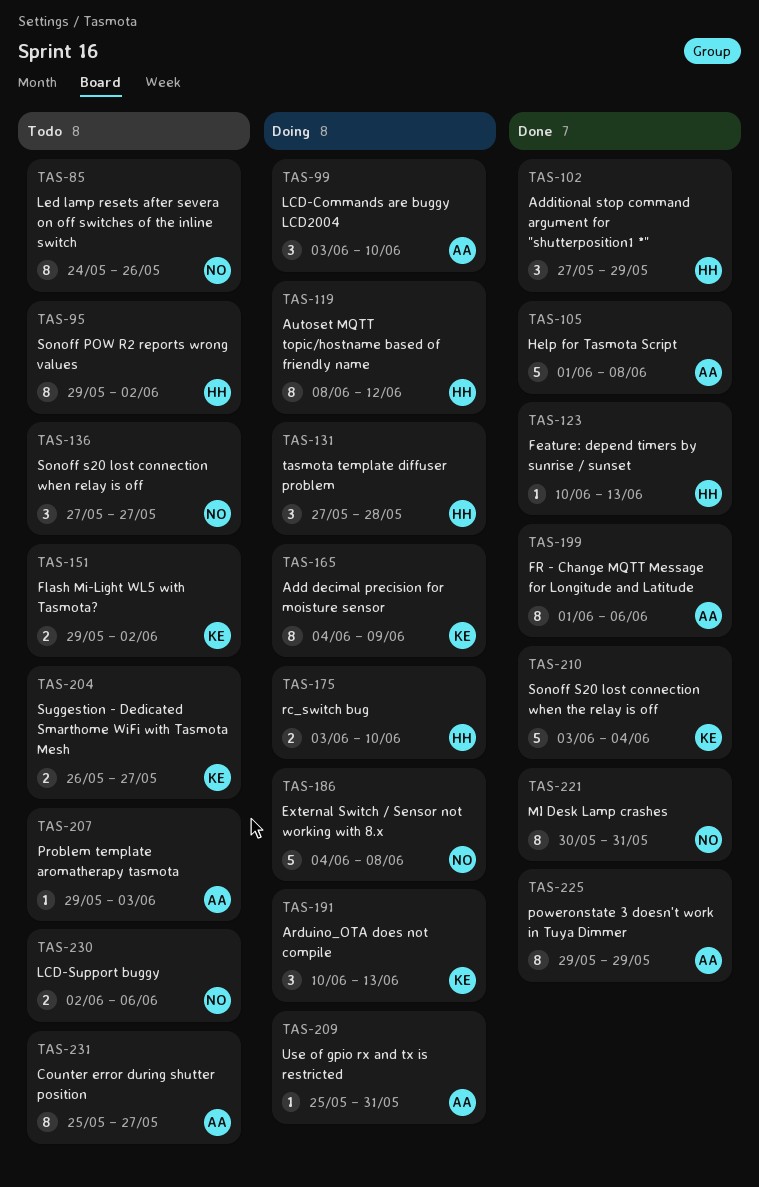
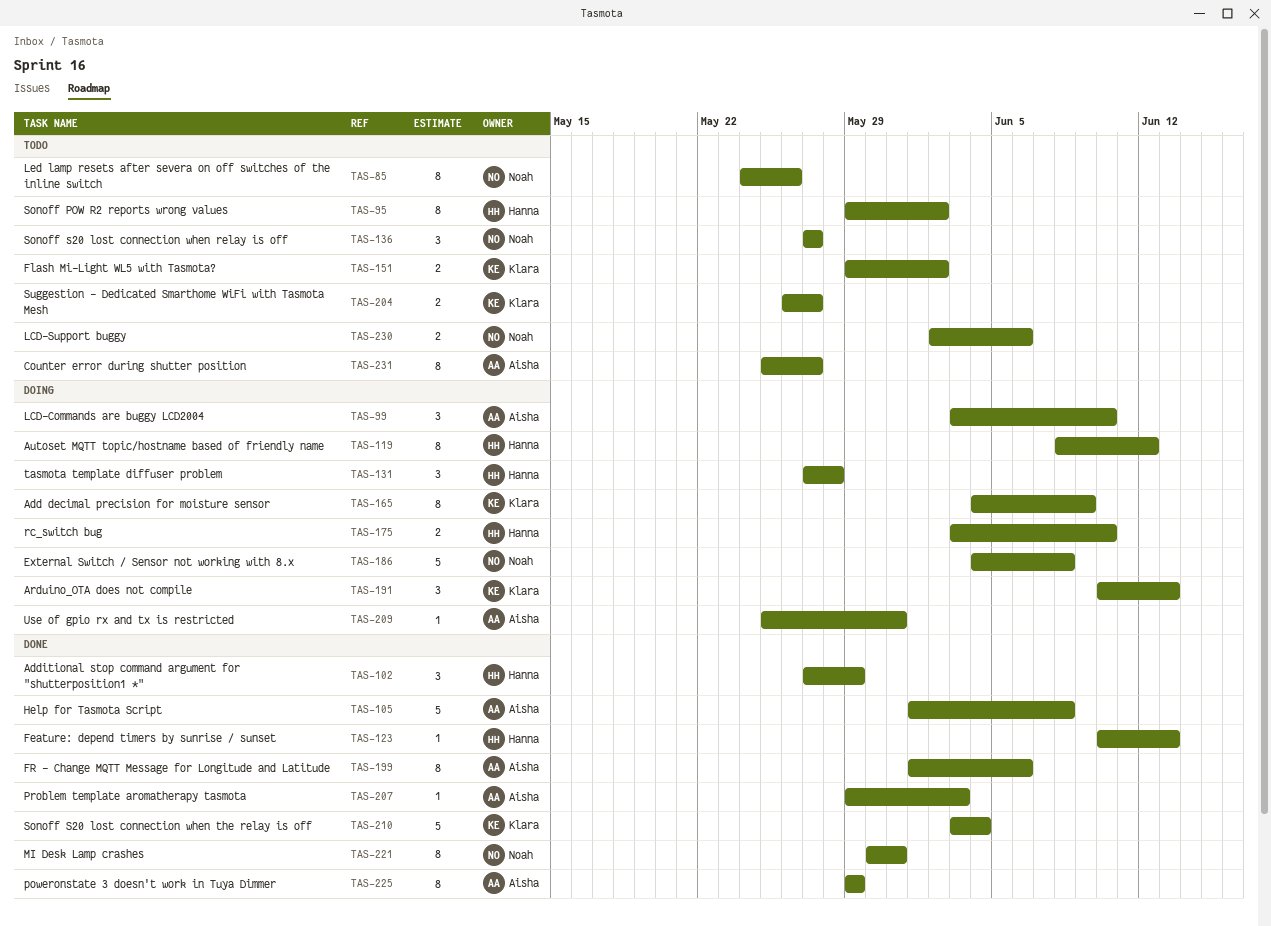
TAS-207, status: Todo -> Done

